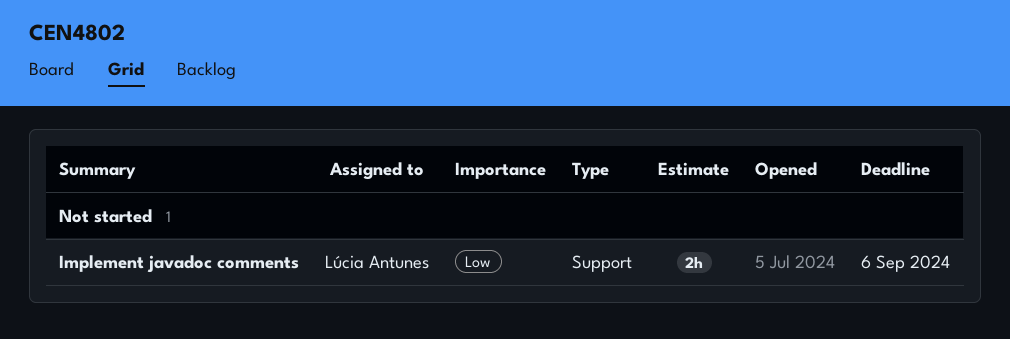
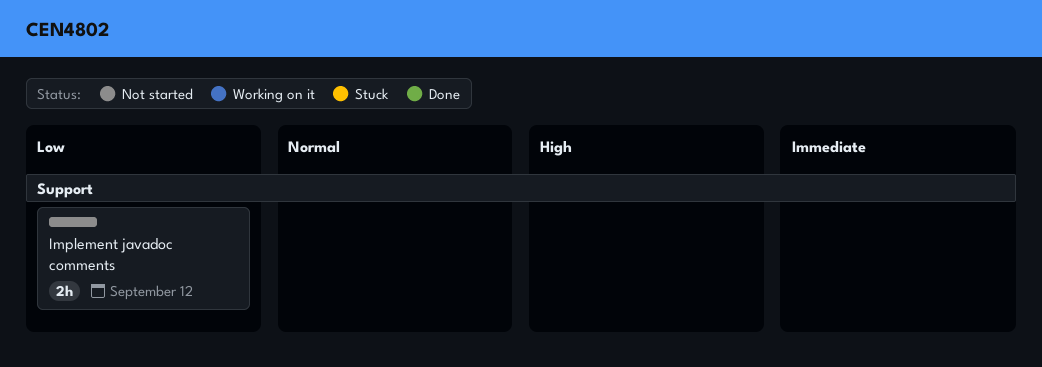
Implement javadoc comments, due: Sep 6 -> Sep 12

